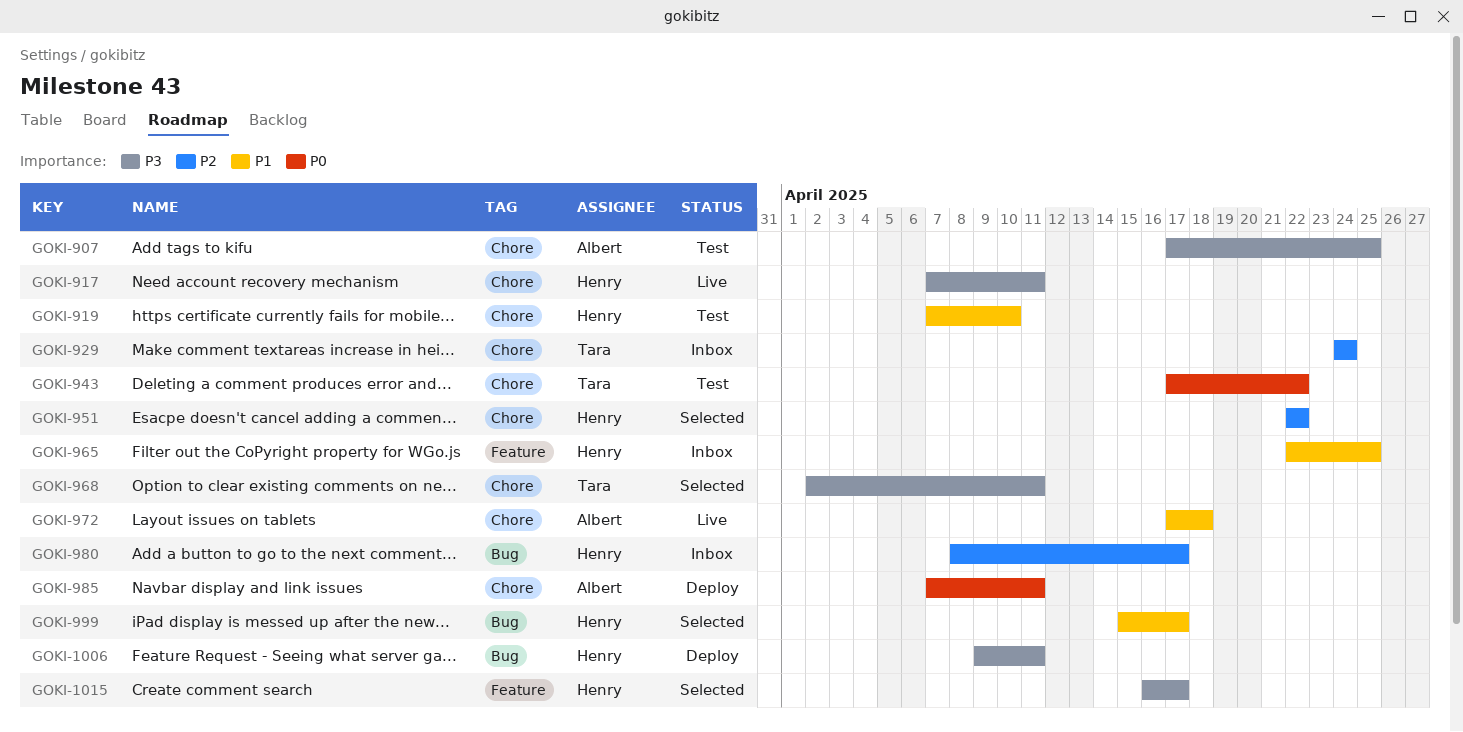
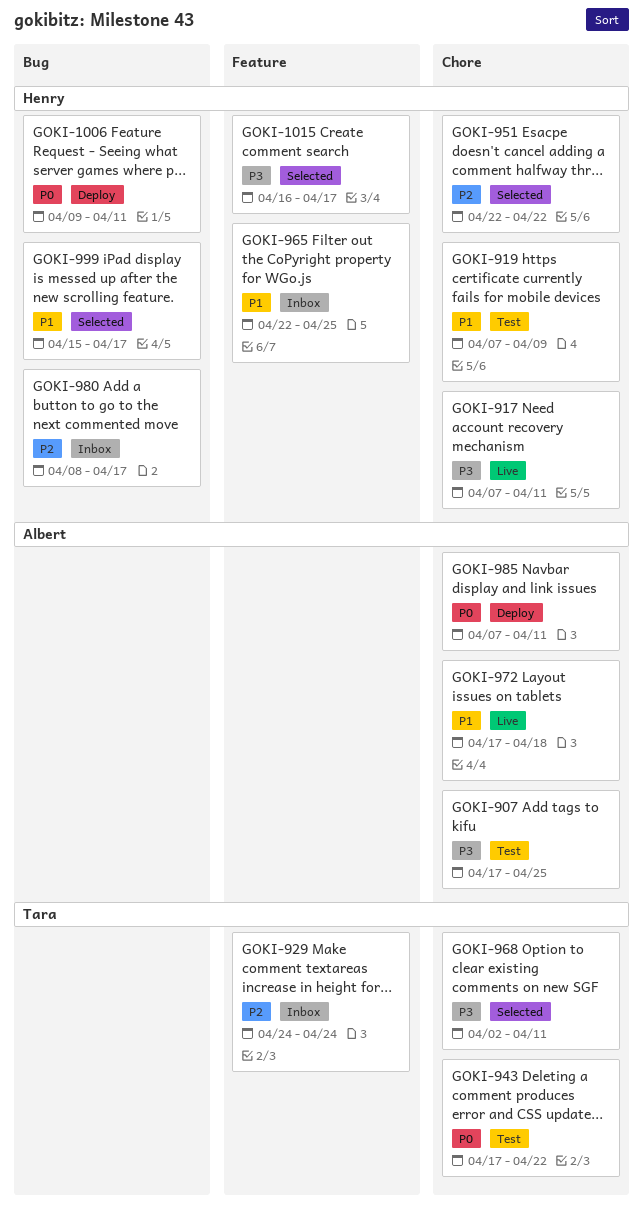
GOKI-919, due: Apr 10 -> Apr 9
GOKI-929, label: Chore -> Feature
GOKI-1006, priority: P3 -> P0

